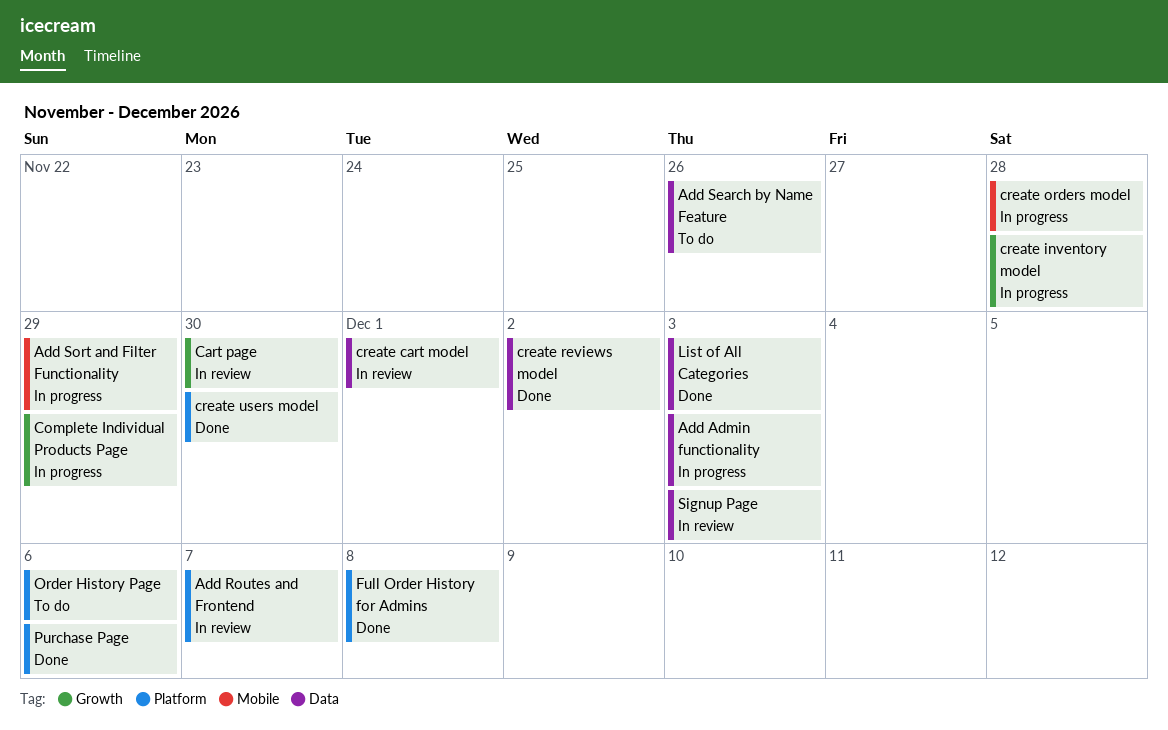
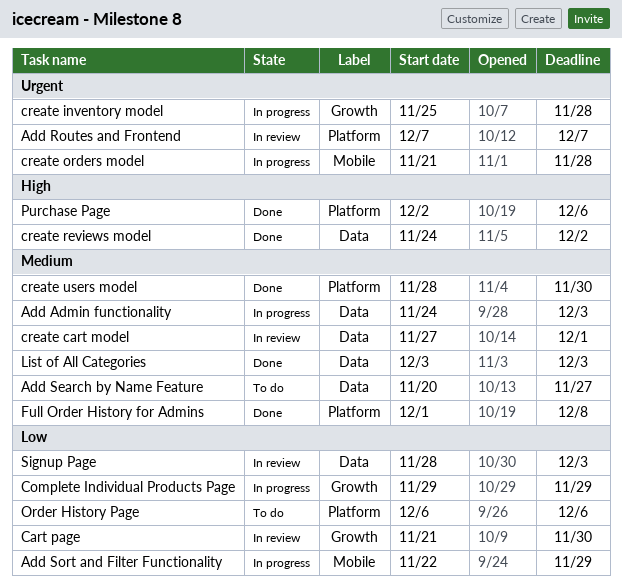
Add Search by Name Feature, due: Nov 26 -> Nov 27

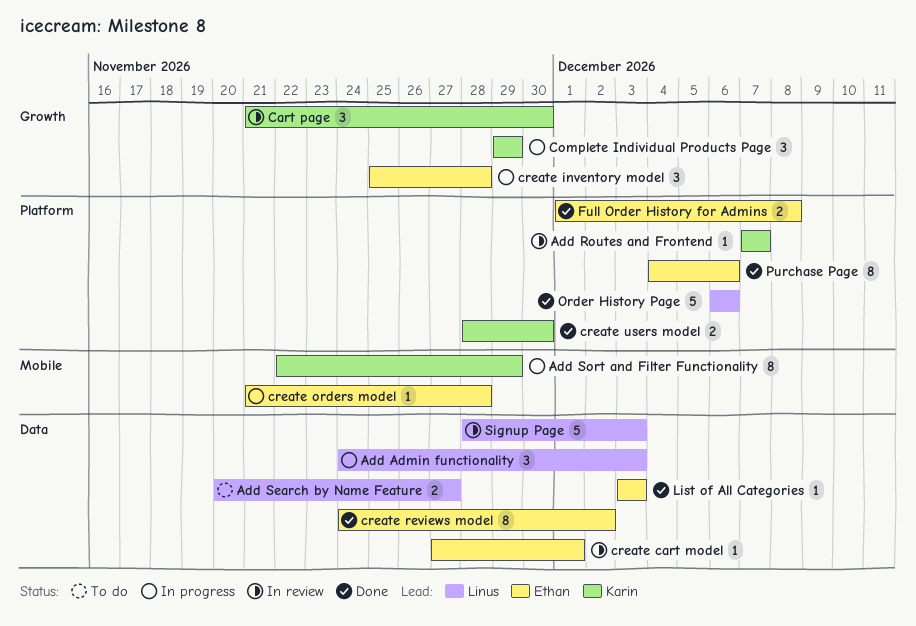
Order History Page, status: To do -> Done
Purchase Page, start: Dec 2 -> Dec 4

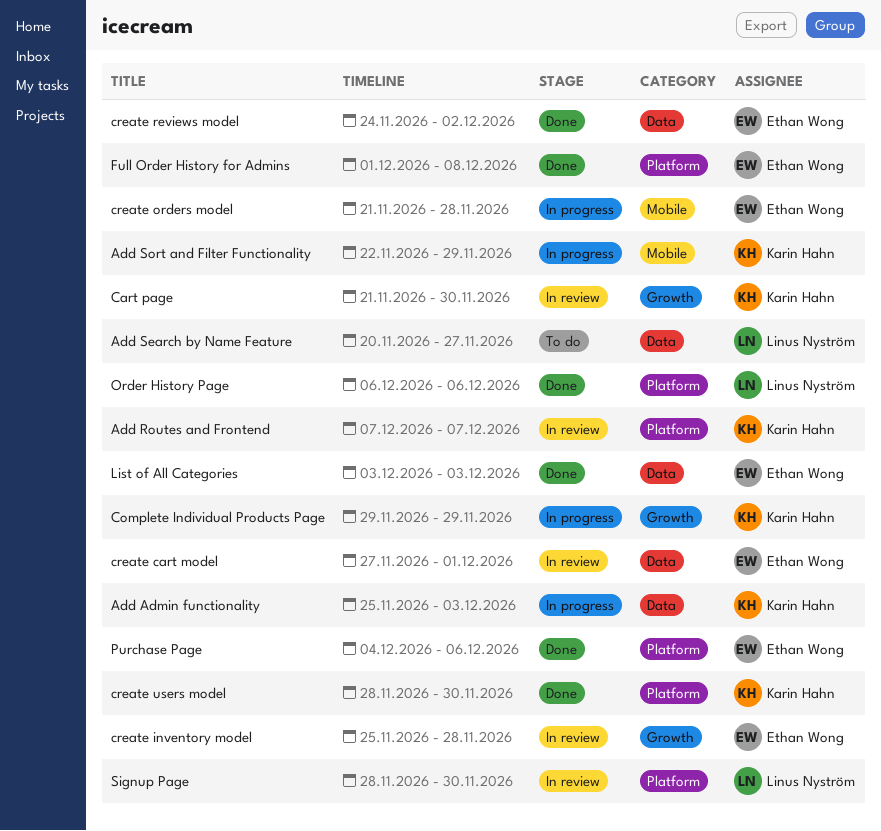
Add Admin functionality, owner: Linus Nyström -> Karin Hahn
Add Admin functionality, start: Nov 24 -> Nov 25
create inventory model, status: In progress -> In review
Signup Page, label: Data -> Platform
Signup Page, due: Dec 3 -> Nov 30

